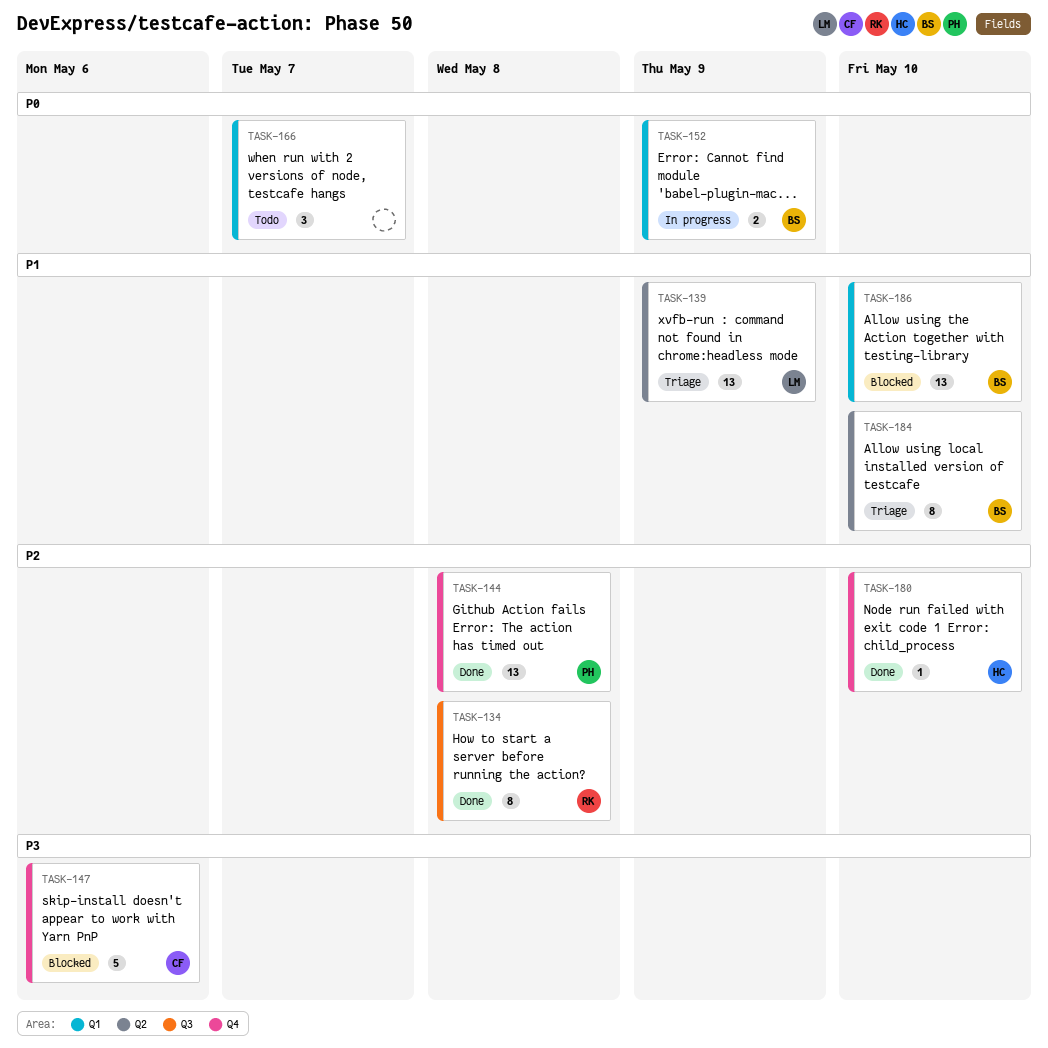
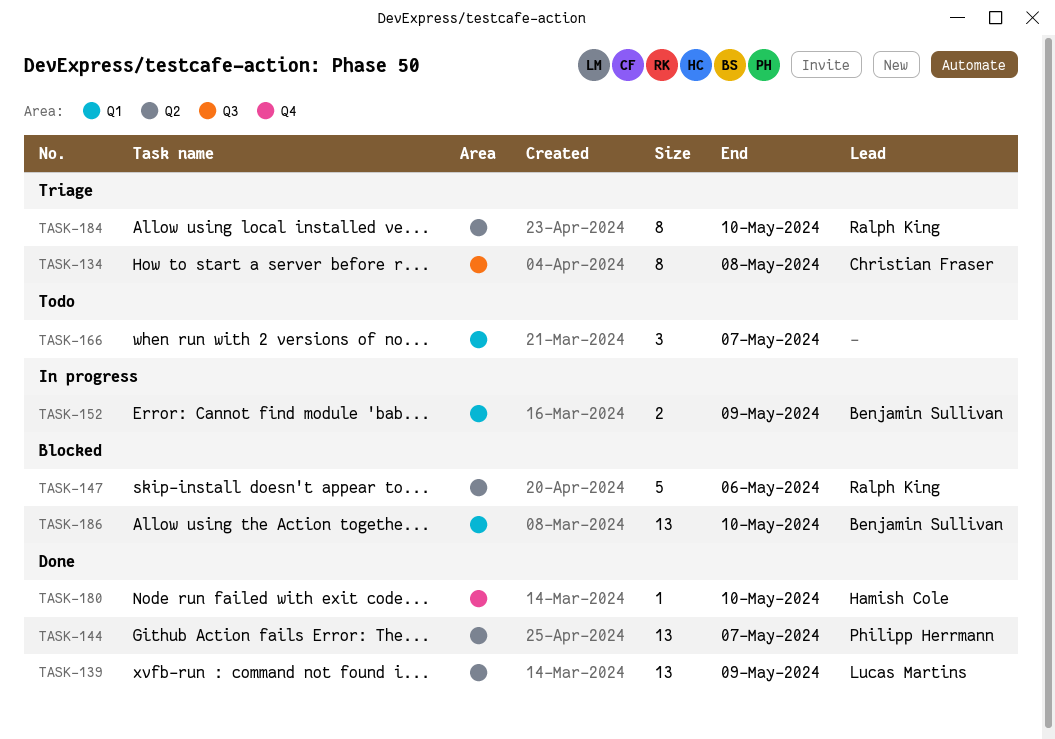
TASK-134, status: Done -> Triage
TASK-134, owner: Ralph King -> Christian Fraser
TASK-139, status: Triage -> Done
TASK-144, label: Q4 -> Q2
TASK-144, due: May 8 -> May 7
TASK-147, owner: Christian Fraser -> Ralph King
TASK-147, label: Q4 -> Q2
TASK-184, owner: Benjamin Sullivan -> Ralph King

